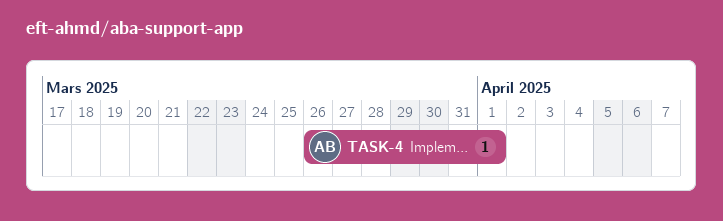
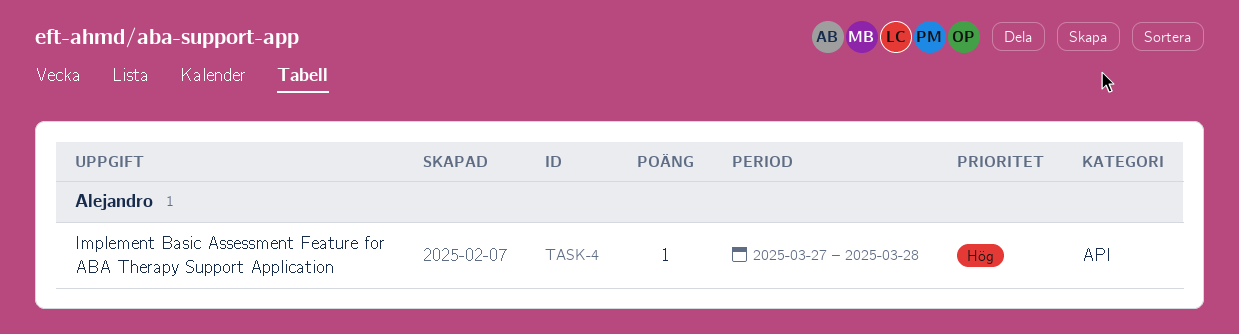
TASK-4, start: Mar 26 -> Mar 27
TASK-4, due: Apr 1 -> Mar 28

